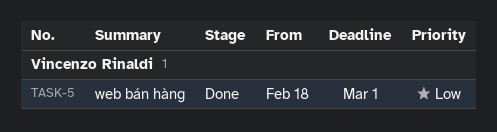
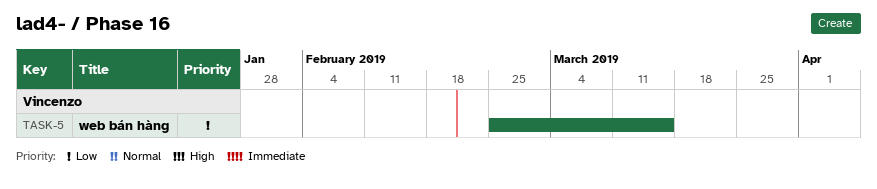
TASK-5, start: Feb 18 -> Feb 25
TASK-5, due: Mar 1 -> Mar 15

